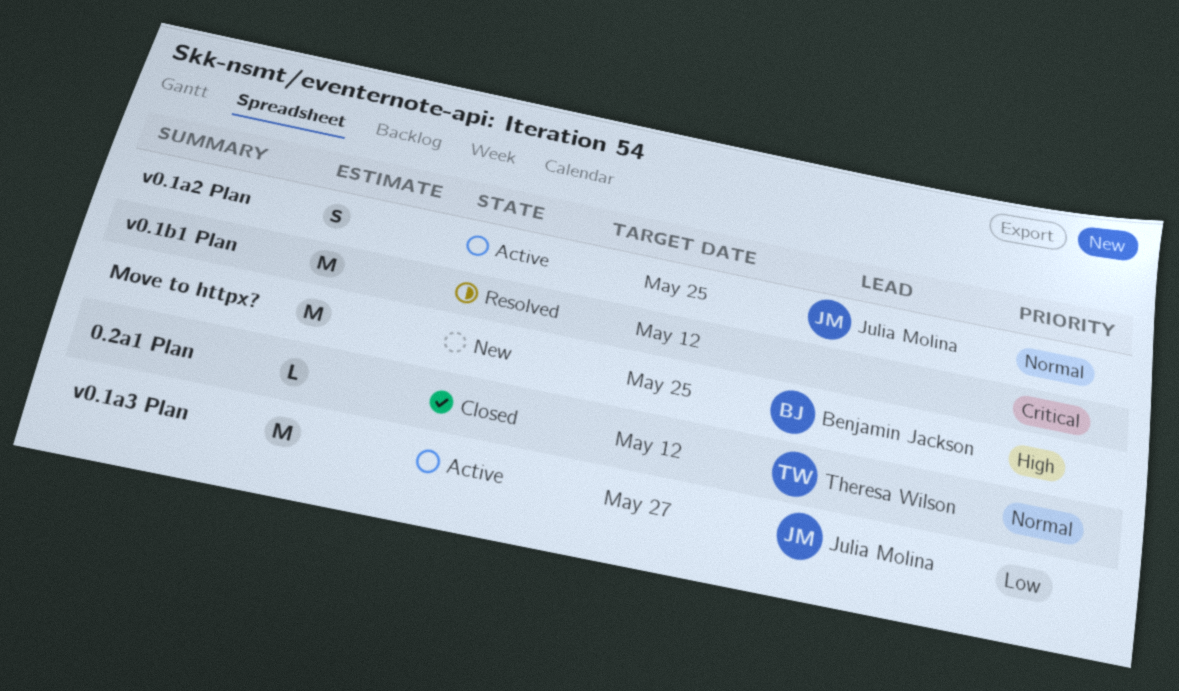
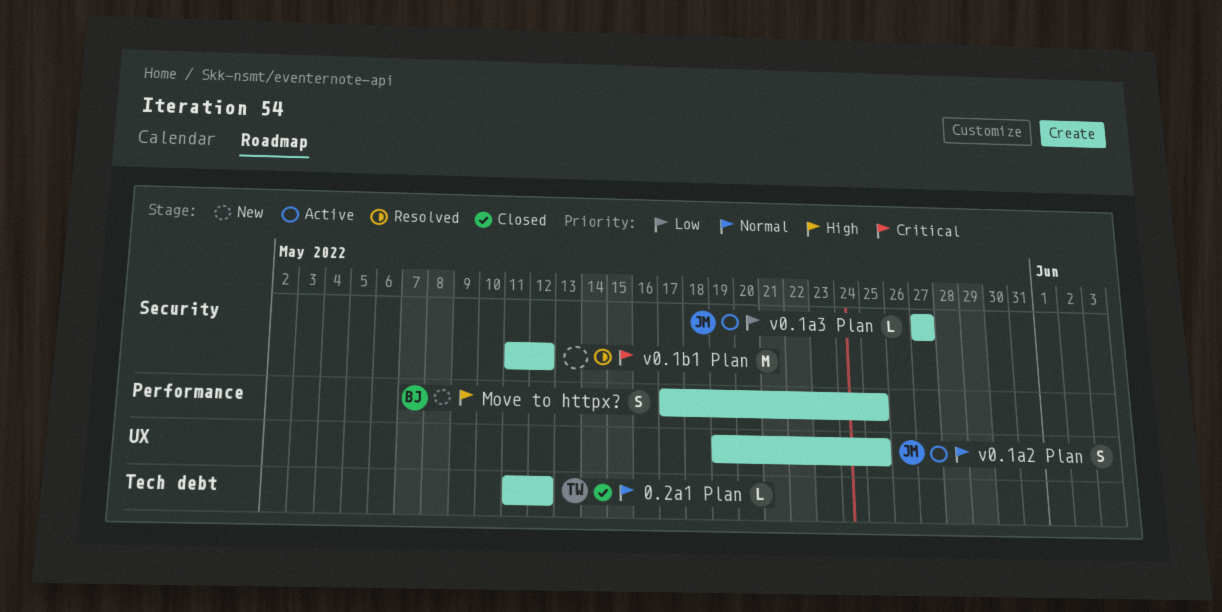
Move to httpx?, estimate: M -> S
v0.1a3 Plan, estimate: M -> L

